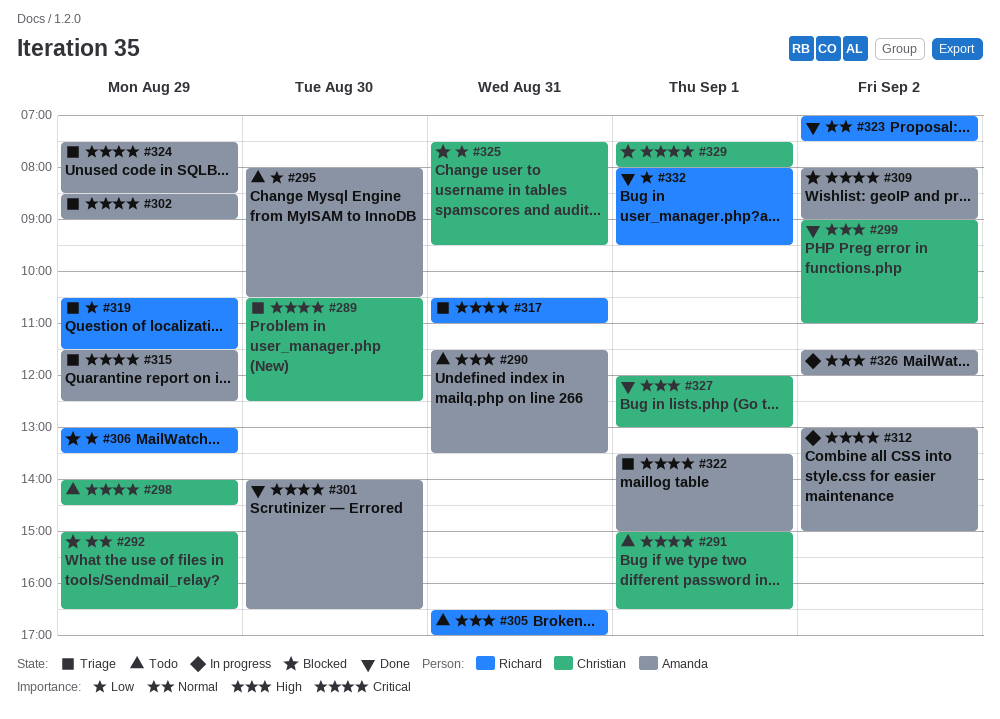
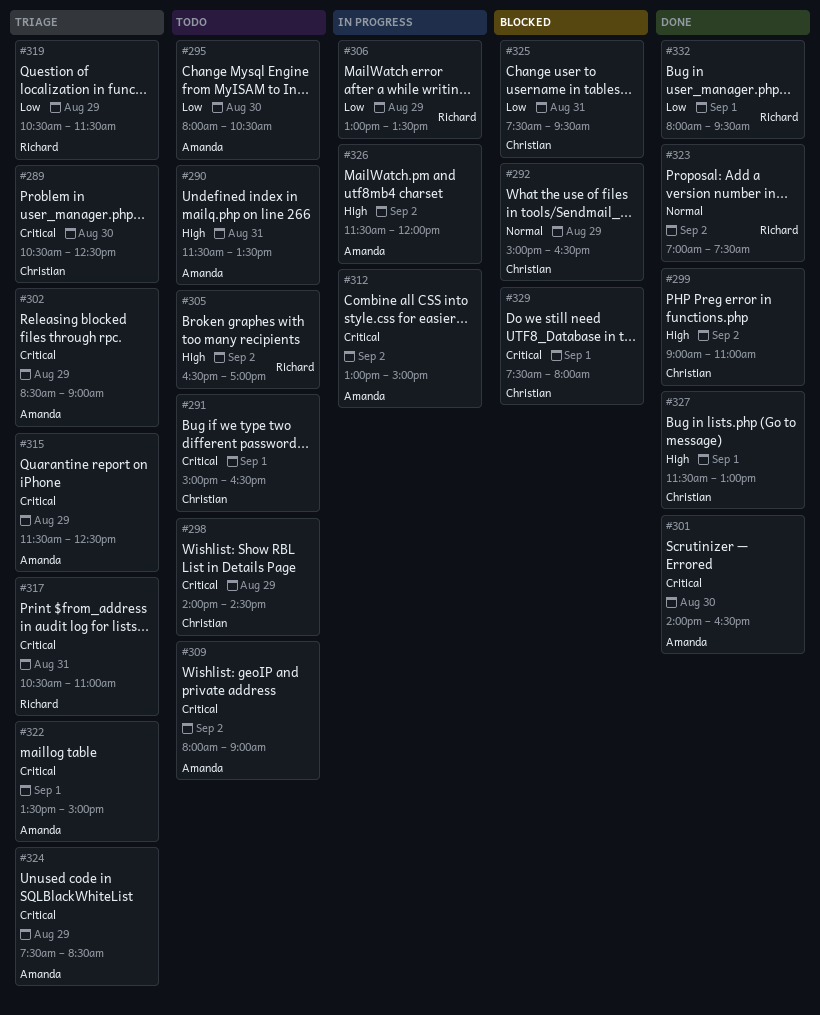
#305, day: Aug 31 -> Sep 2
#306, status: Blocked -> In progress
#309, status: Blocked -> Todo
#327, begins: 12:00 -> 11:30

